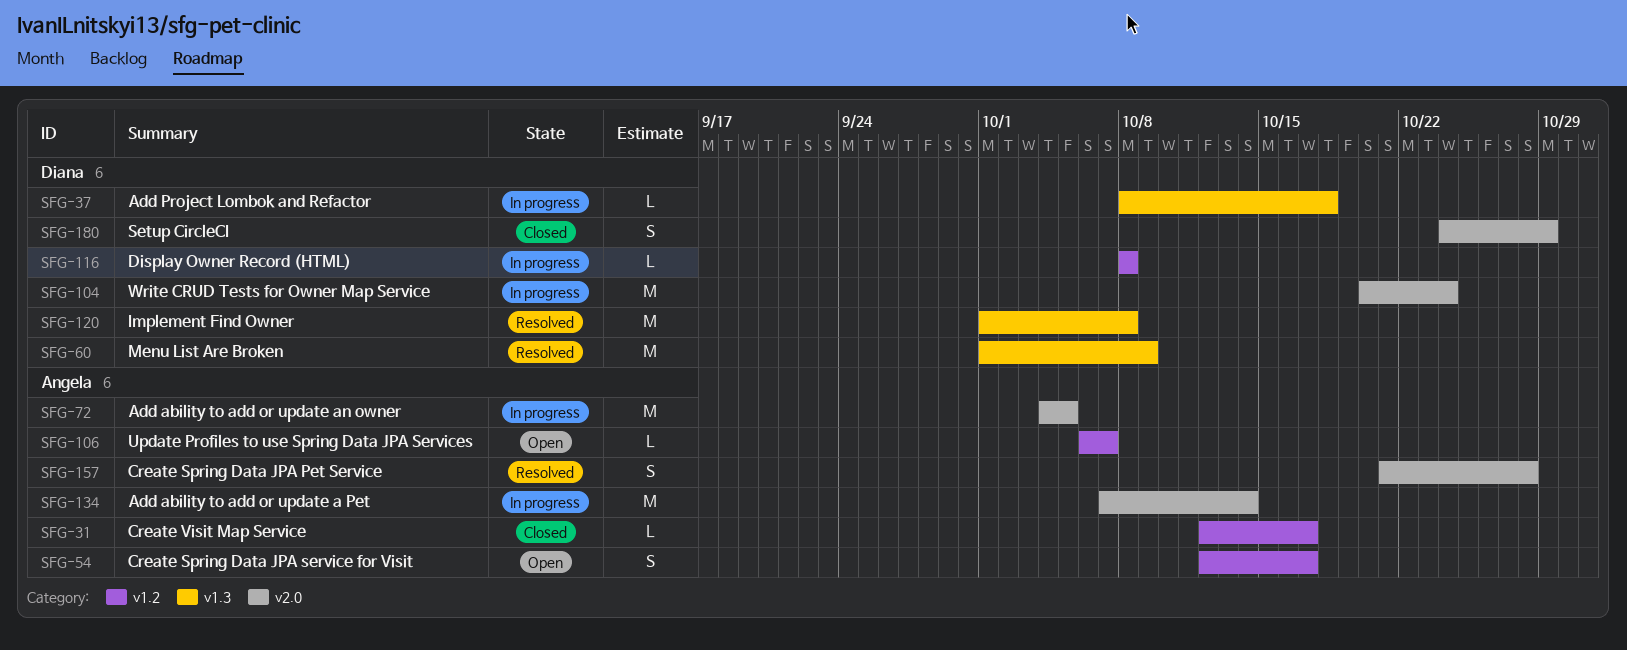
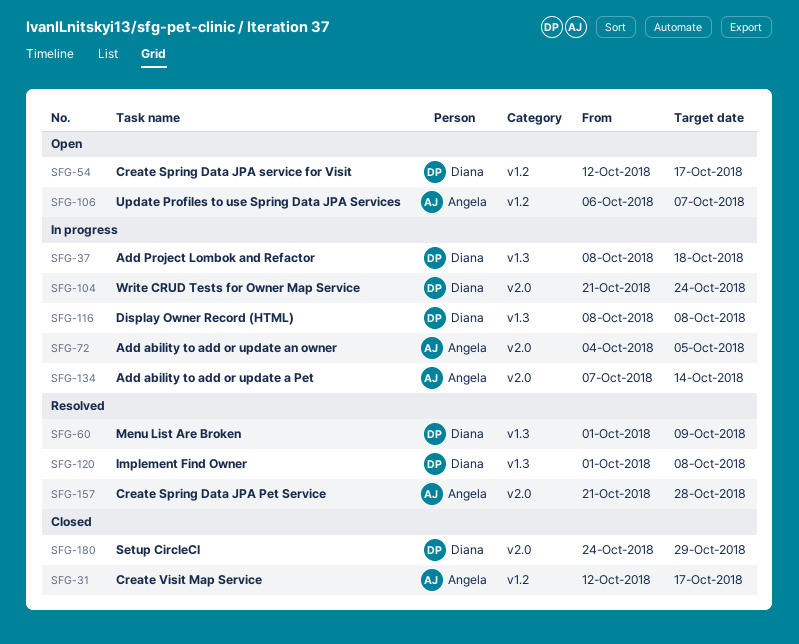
SFG-54, owner: Angela -> Diana
SFG-104, start: Oct 20 -> Oct 21
SFG-116, label: v1.2 -> v1.3

